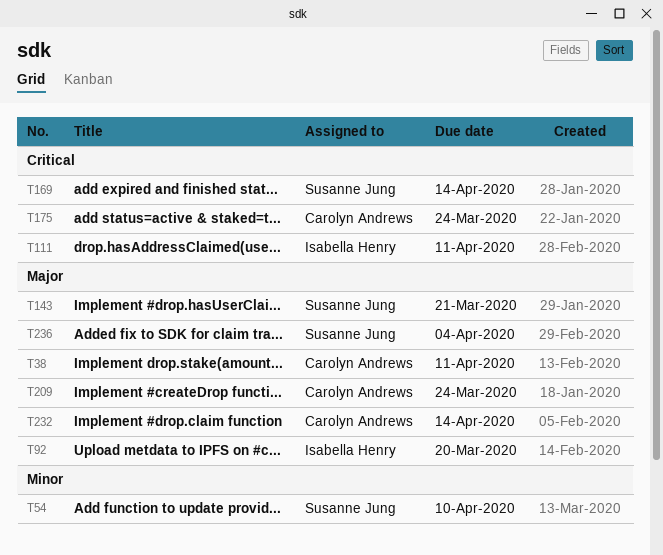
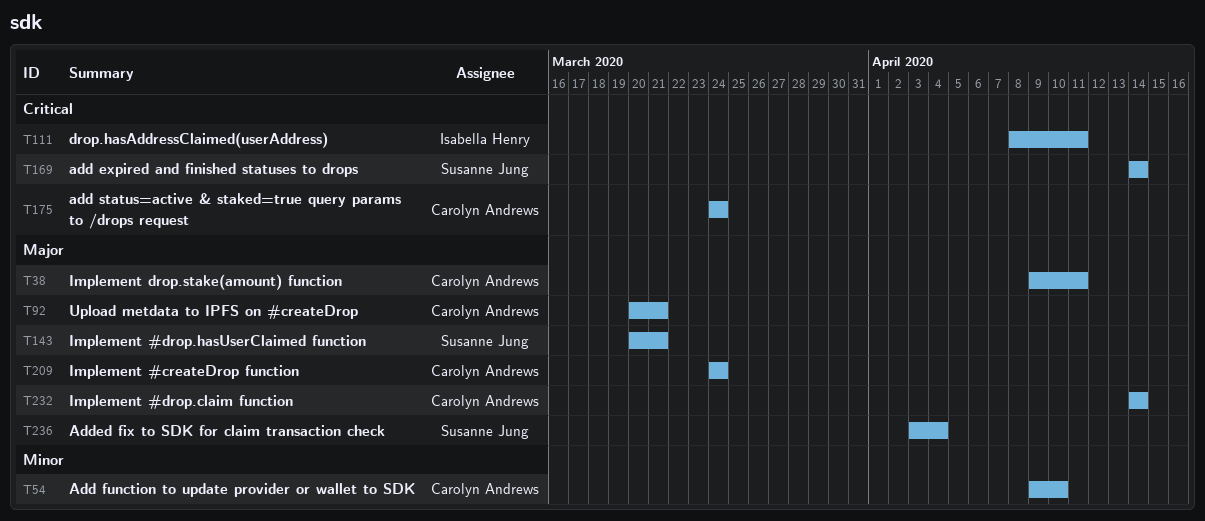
T54, owner: Susanne Jung -> Carolyn Andrews
T92, owner: Isabella Henry -> Carolyn Andrews
T92, due: Mar 20 -> Mar 21

